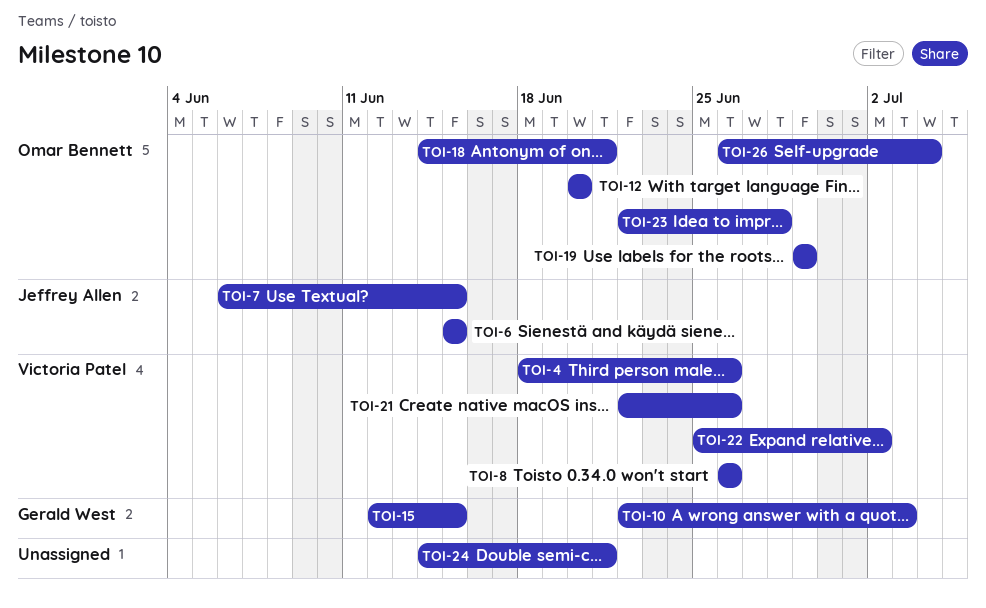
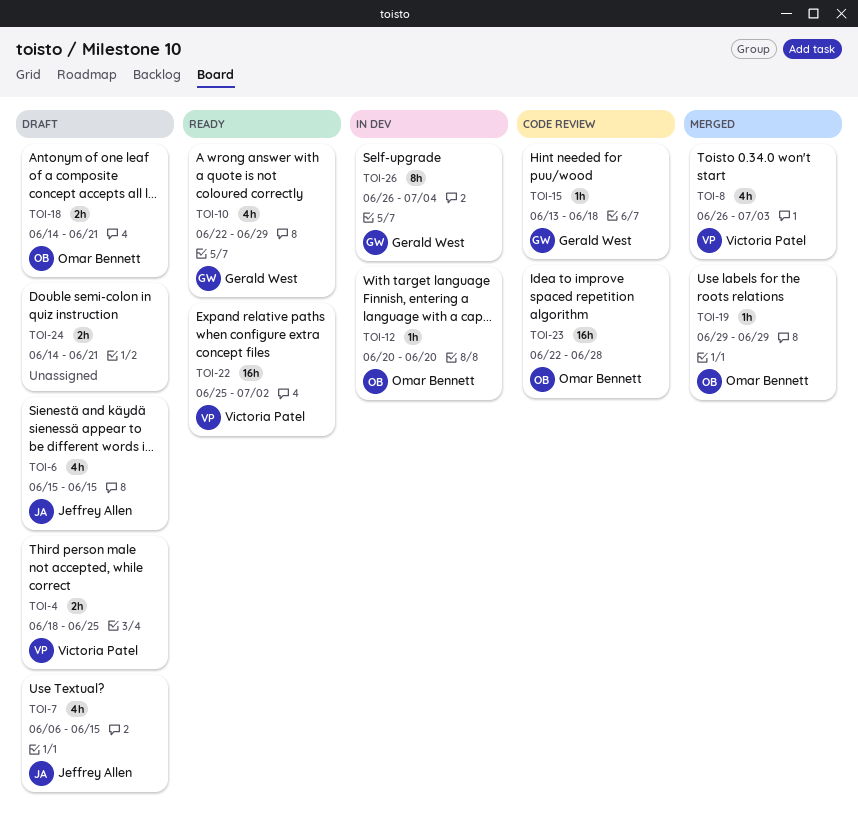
TOI-4, due: Jun 26 -> Jun 25
TOI-8, due: Jun 26 -> Jul 3
TOI-10, due: Jul 3 -> Jun 29
TOI-15, start: Jun 12 -> Jun 13
TOI-15, due: Jun 15 -> Jun 18
TOI-21: present -> none
TOI-26, owner: Omar Bennett -> Gerald West

